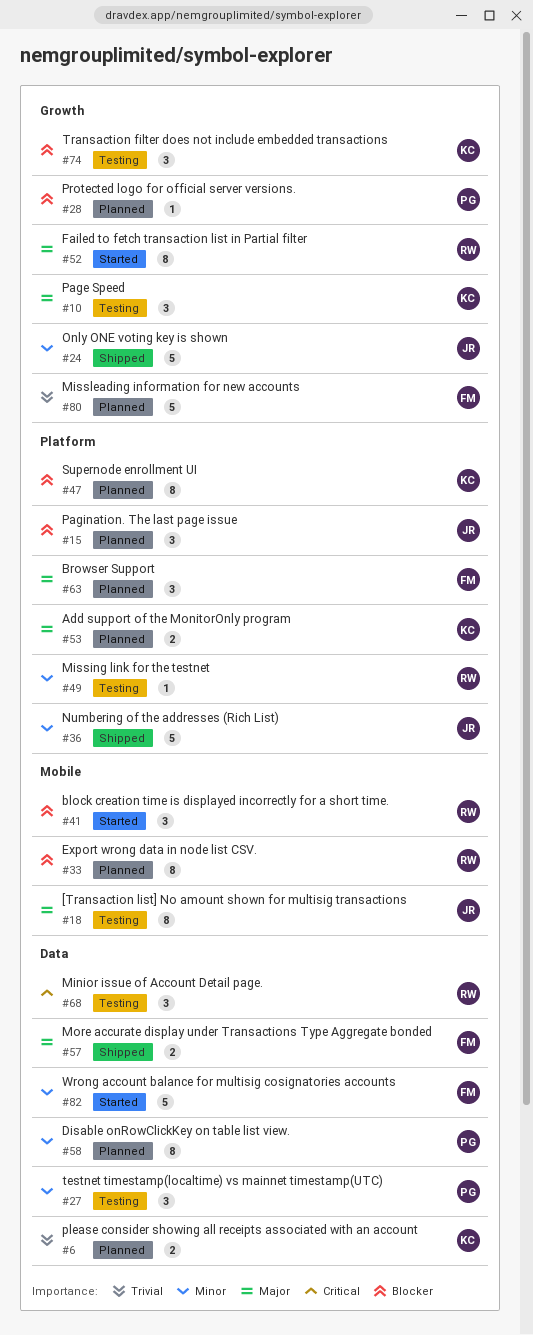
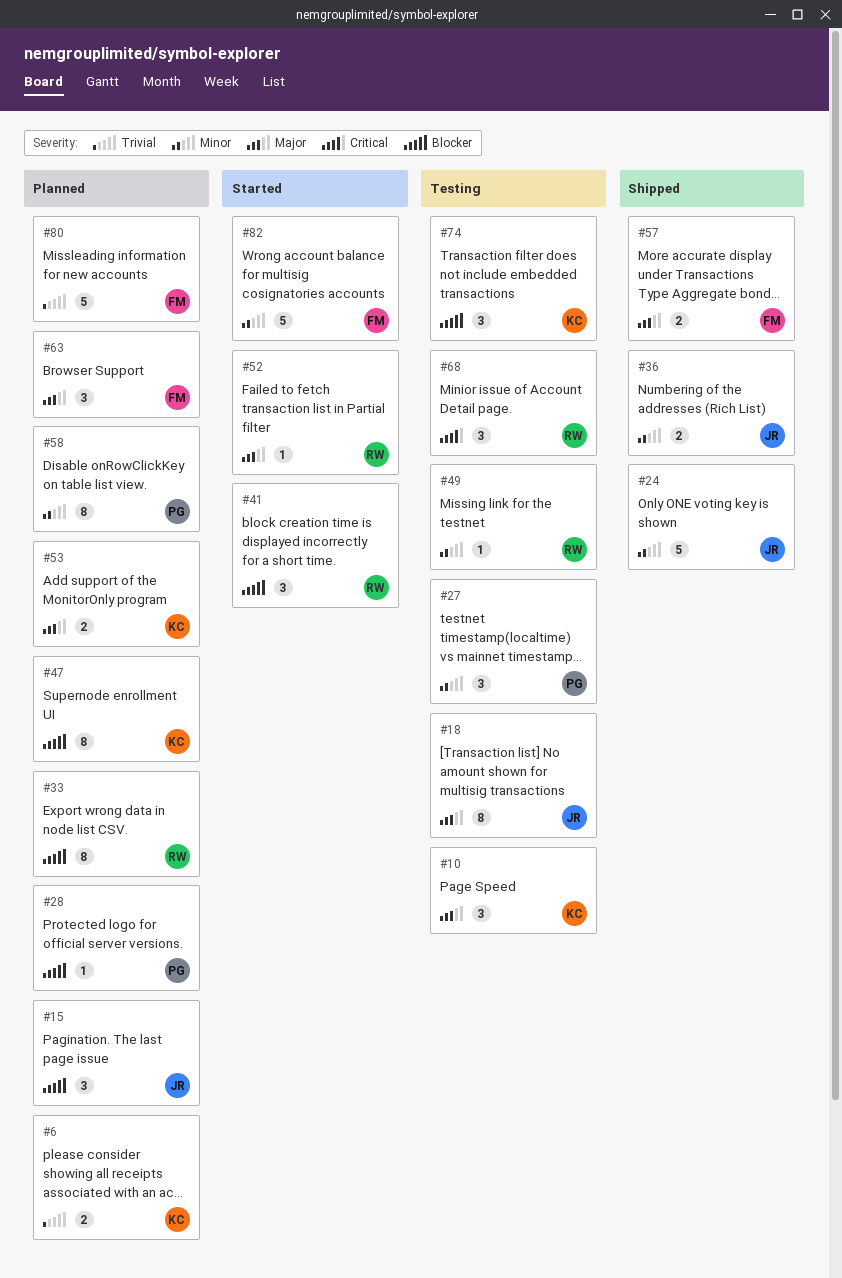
#36, estimate: 5 -> 2
#52, estimate: 8 -> 1

